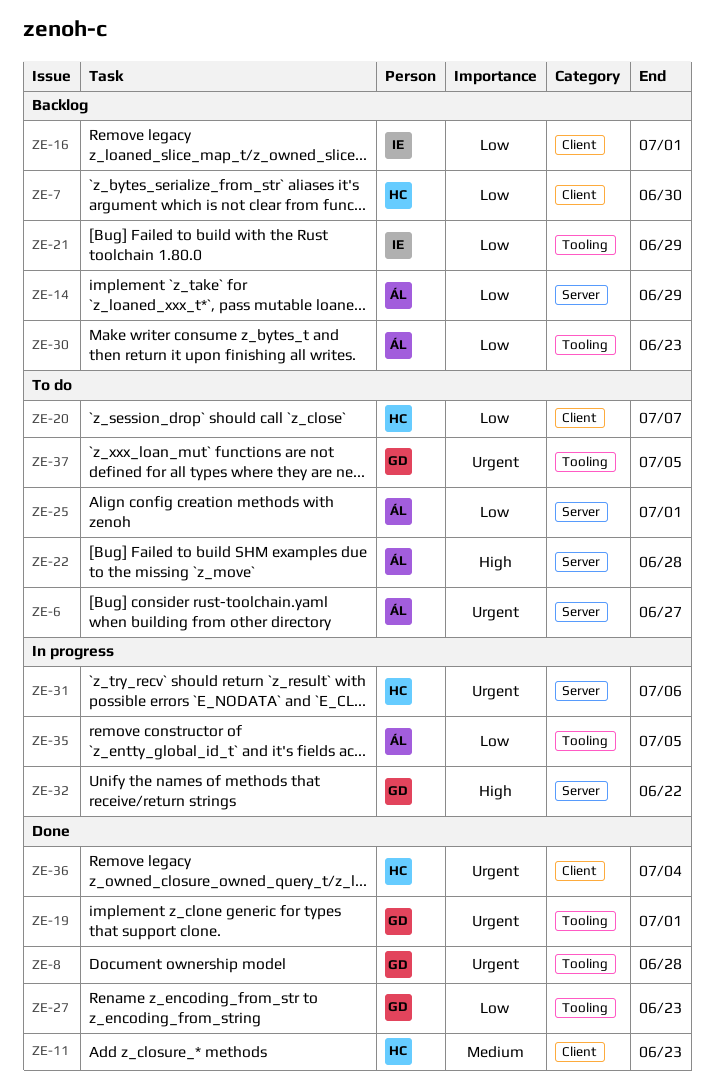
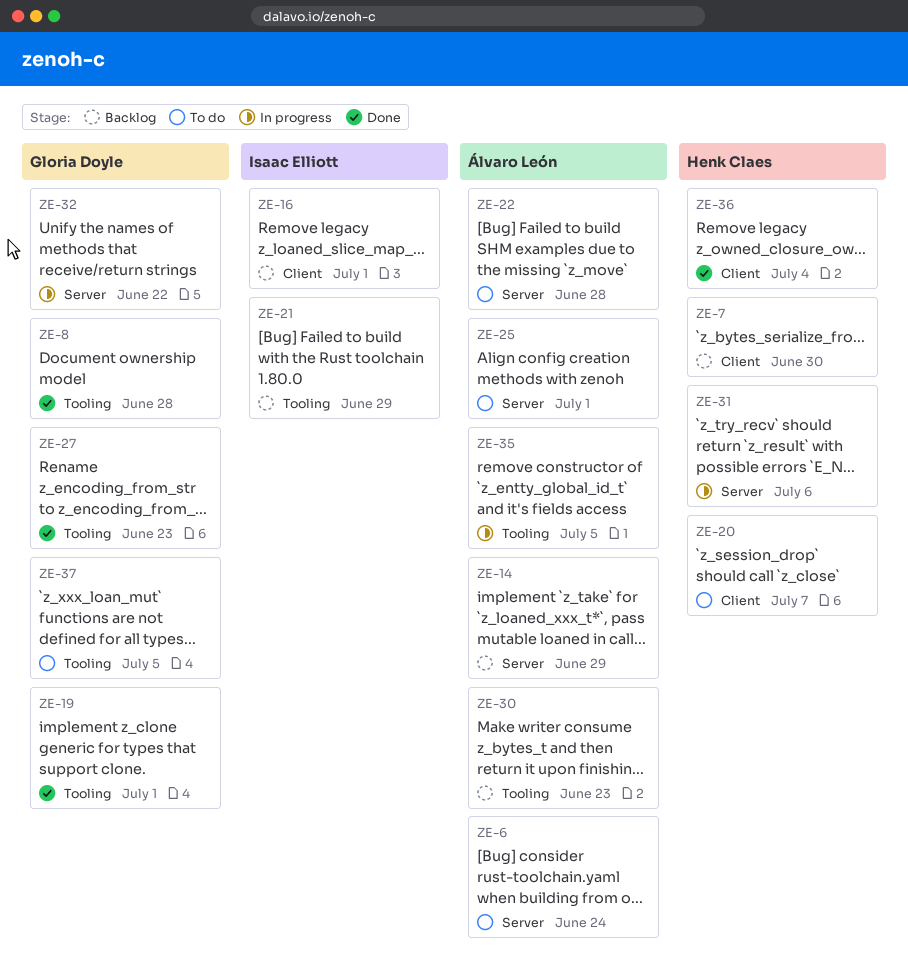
ZE-6, due: Jun 27 -> Jun 24
ZE-11: present -> none

